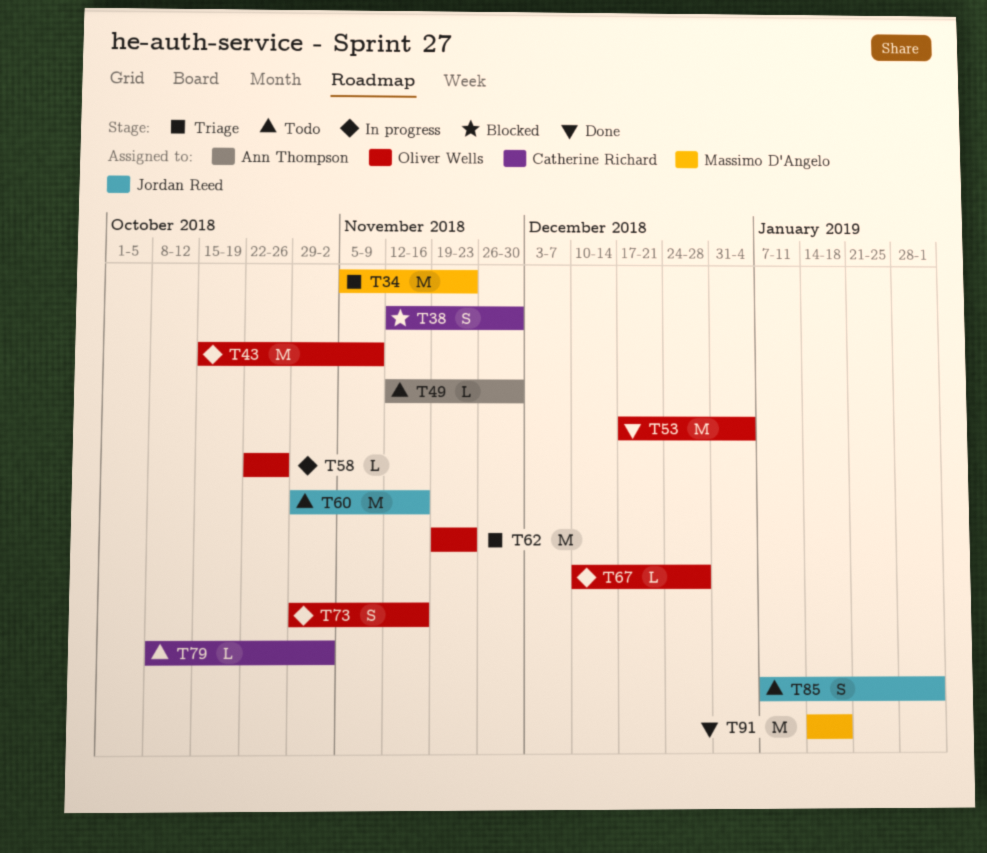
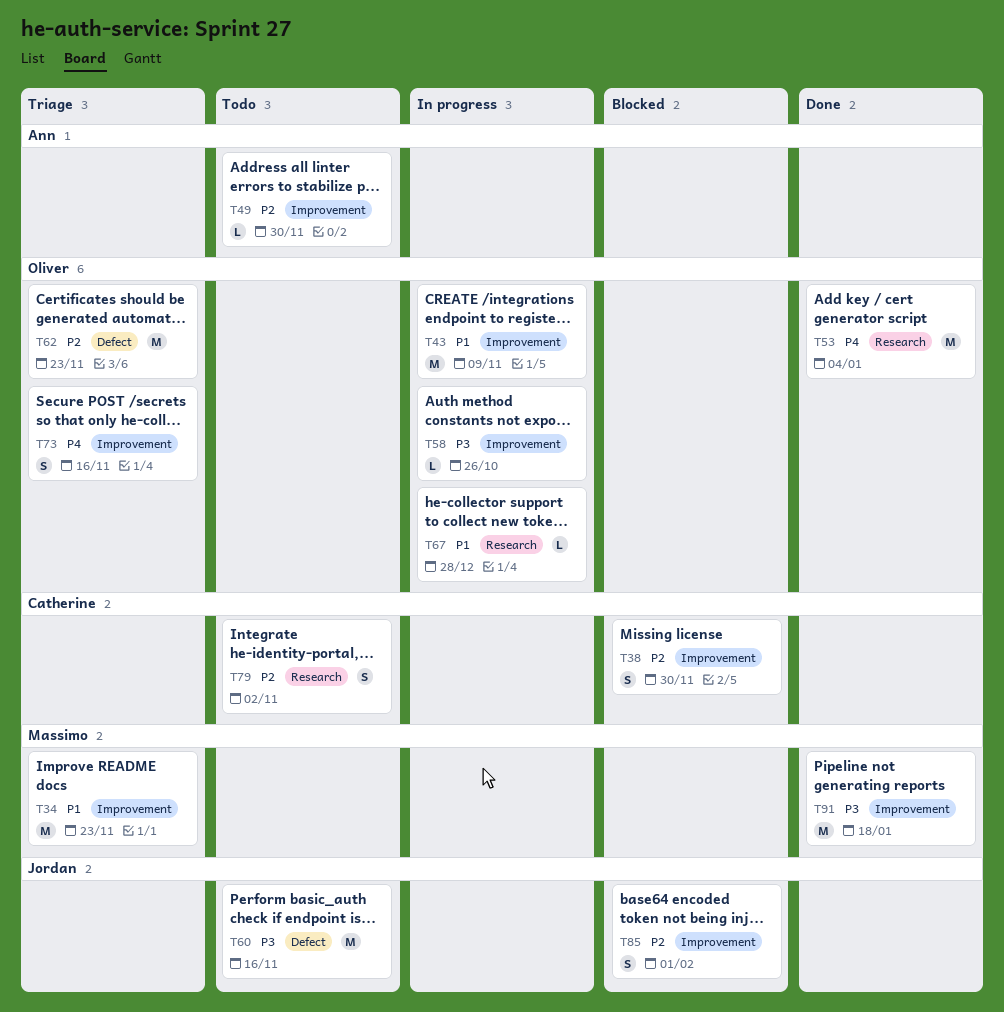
T73, status: In progress -> Triage
T79, estimate: L -> S
T85, status: Todo -> Blocked

